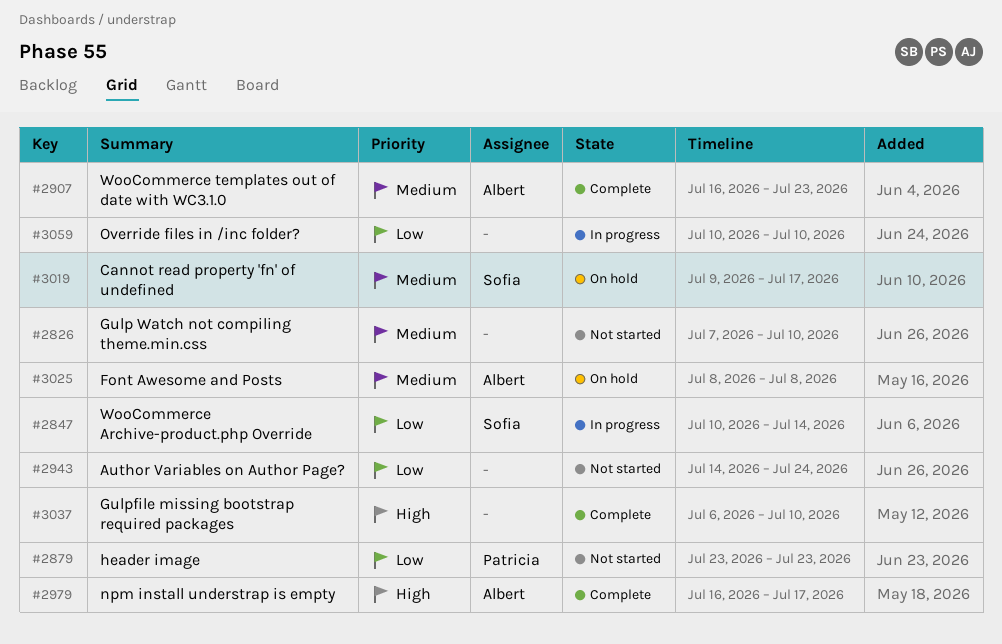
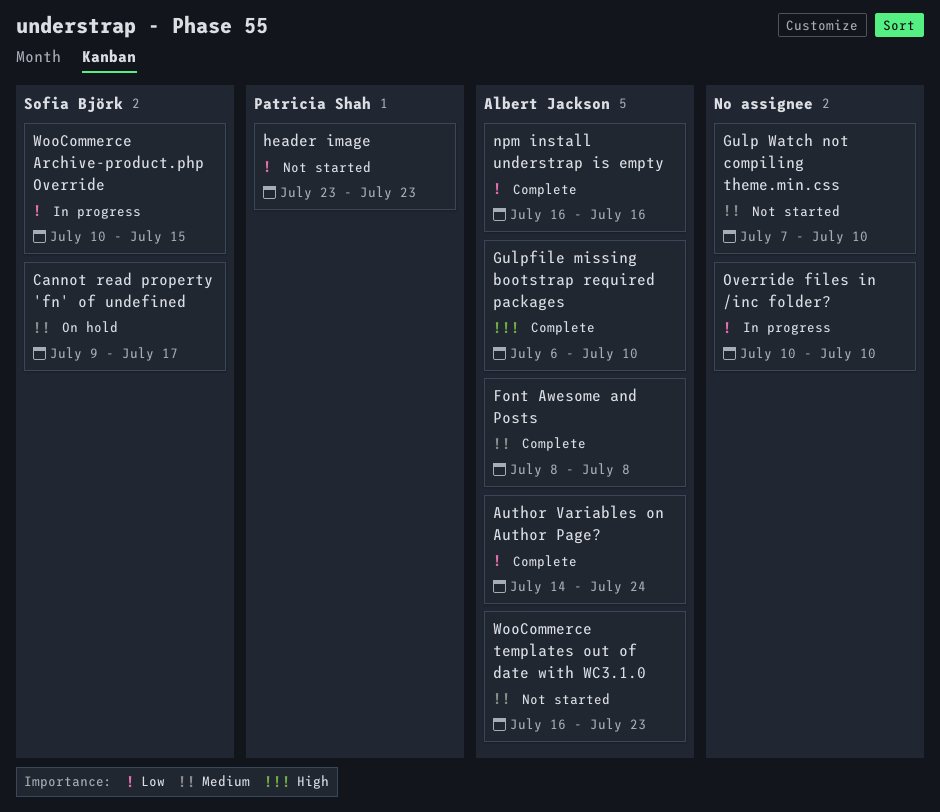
Author Variables on Author Page?, status: Not started -> Complete
Author Variables on Author Page?, owner: none -> Albert Jackson
Font Awesome and Posts, status: On hold -> Complete
Gulpfile missing bootstrap required packages, owner: none -> Albert Jackson
npm install understrap is empty, priority: High -> Low
npm install understrap is empty, due: Jul 17 -> Jul 16
WooCommerce Archive-product.php Override, due: Jul 14 -> Jul 15
WooCommerce templates out of date with WC3.1.0, status: Complete -> Not started

